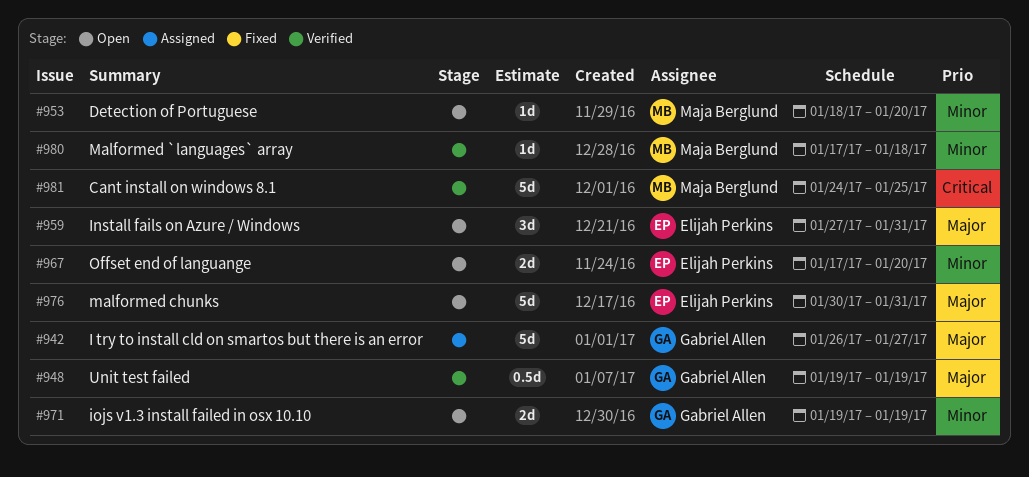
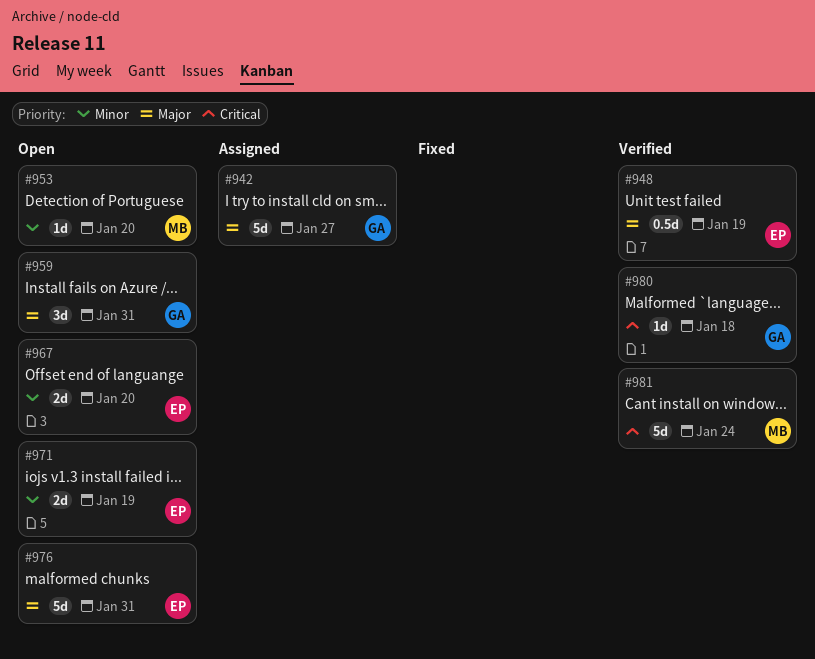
#948, owner: Gabriel Allen -> Elijah Perkins
#959, owner: Elijah Perkins -> Gabriel Allen
#971, owner: Gabriel Allen -> Elijah Perkins
#980, owner: Maja Berglund -> Gabriel Allen
#980, priority: Minor -> Critical
#981, due: Jan 25 -> Jan 24

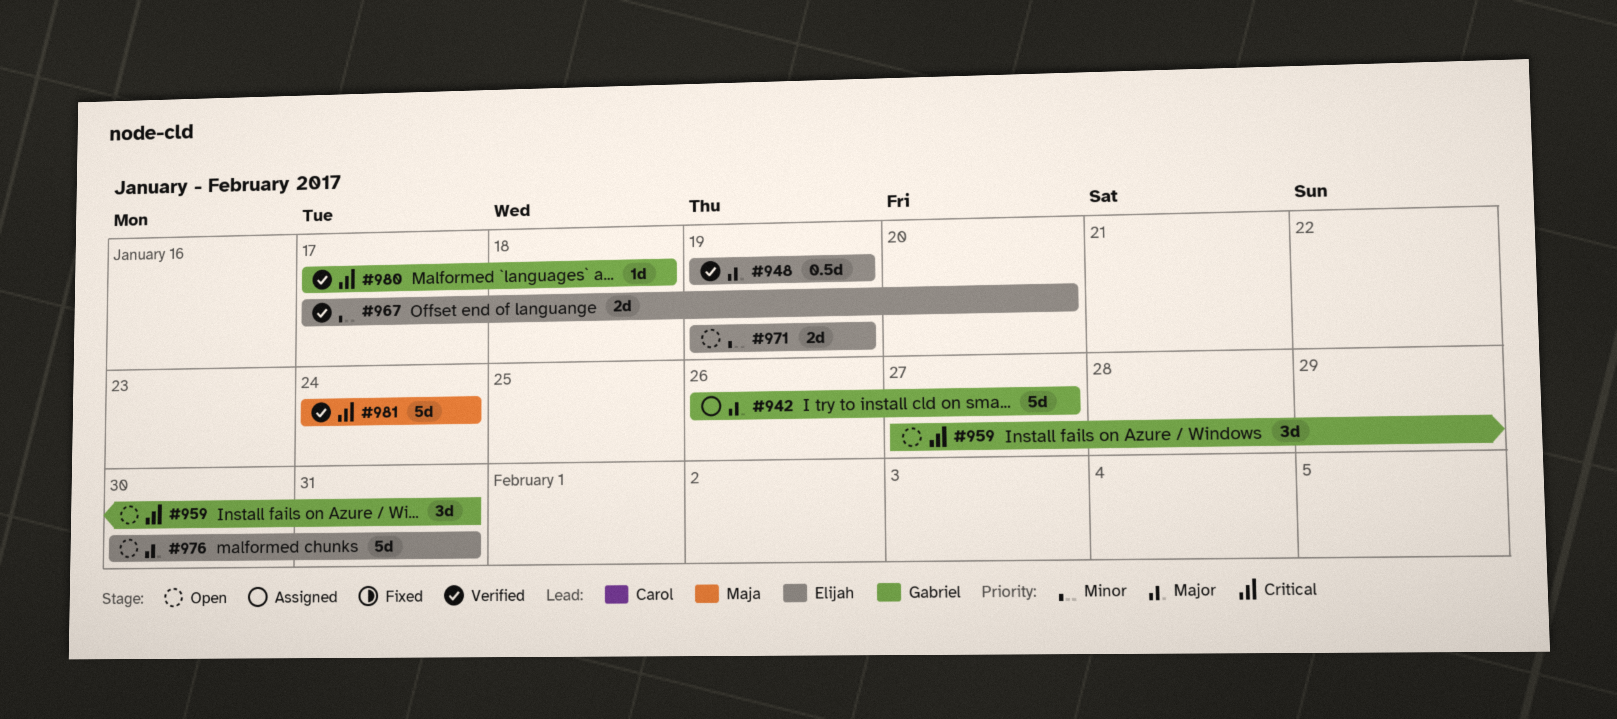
#953: present -> none
#959, priority: Major -> Critical
#967, status: Open -> Verified

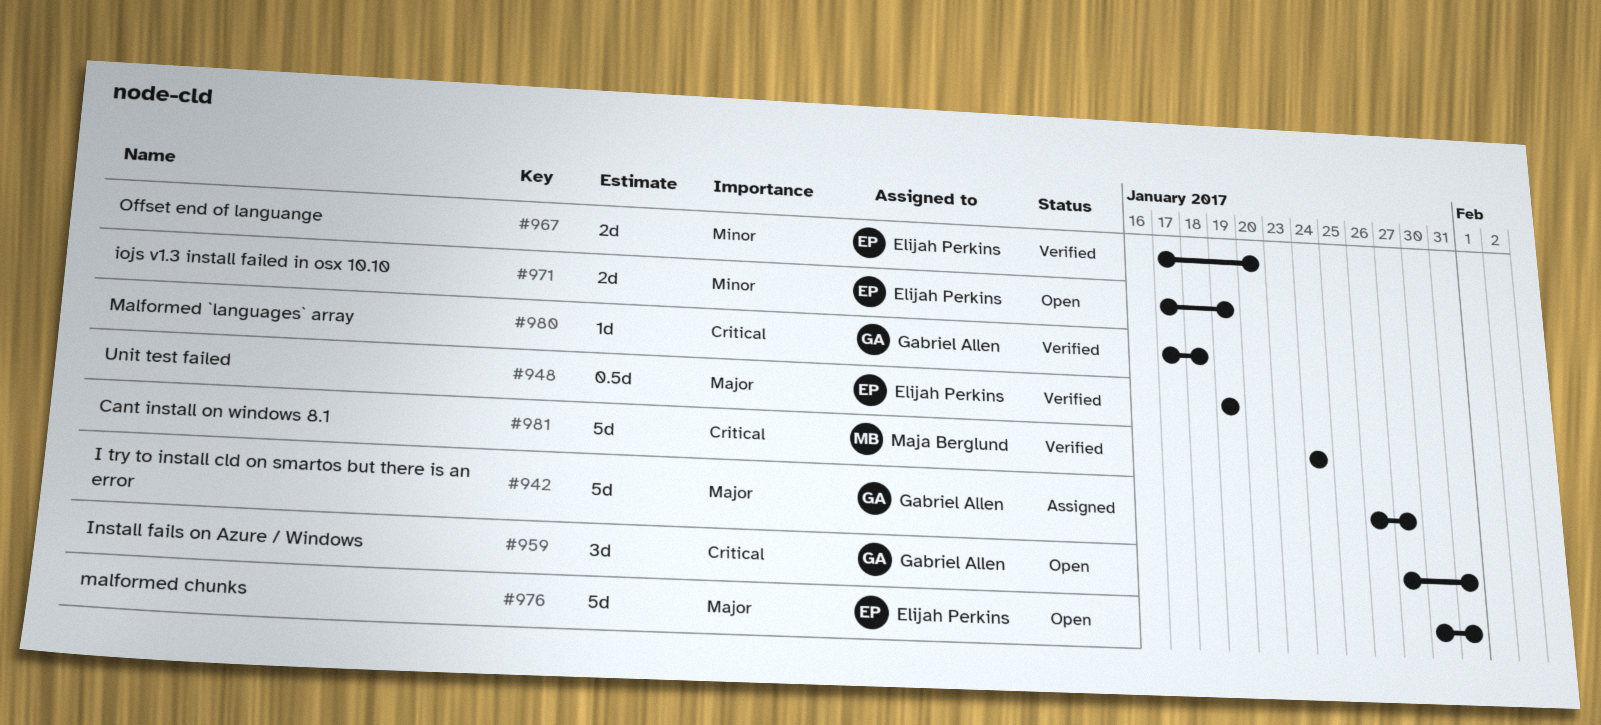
#971, start: Jan 19 -> Jan 17

